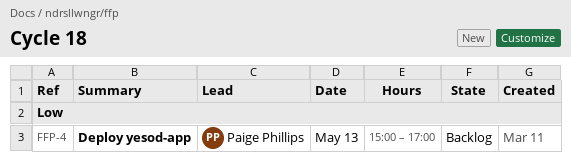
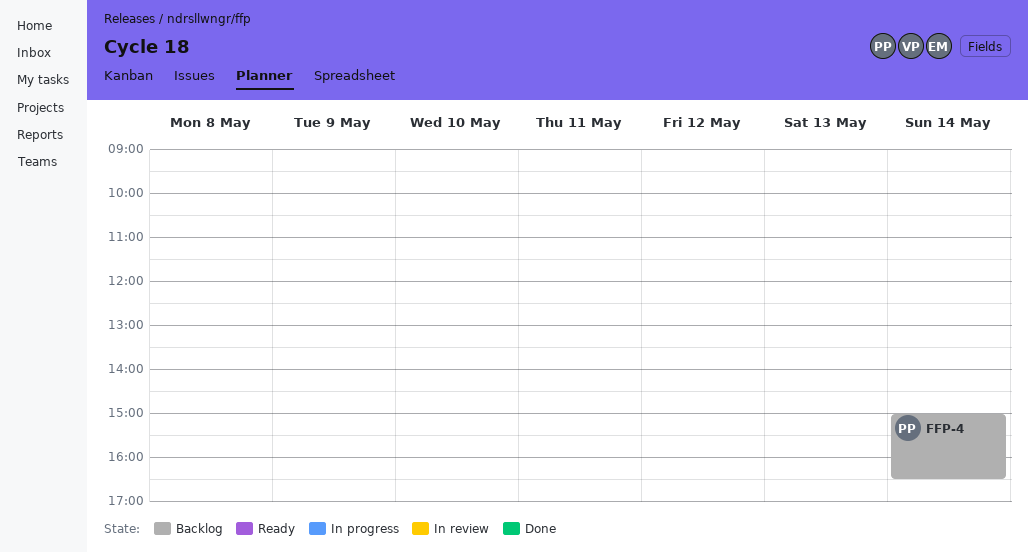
FFP-4, day: May 13 -> May 14
FFP-4, ends: 17:00 -> 16:30

